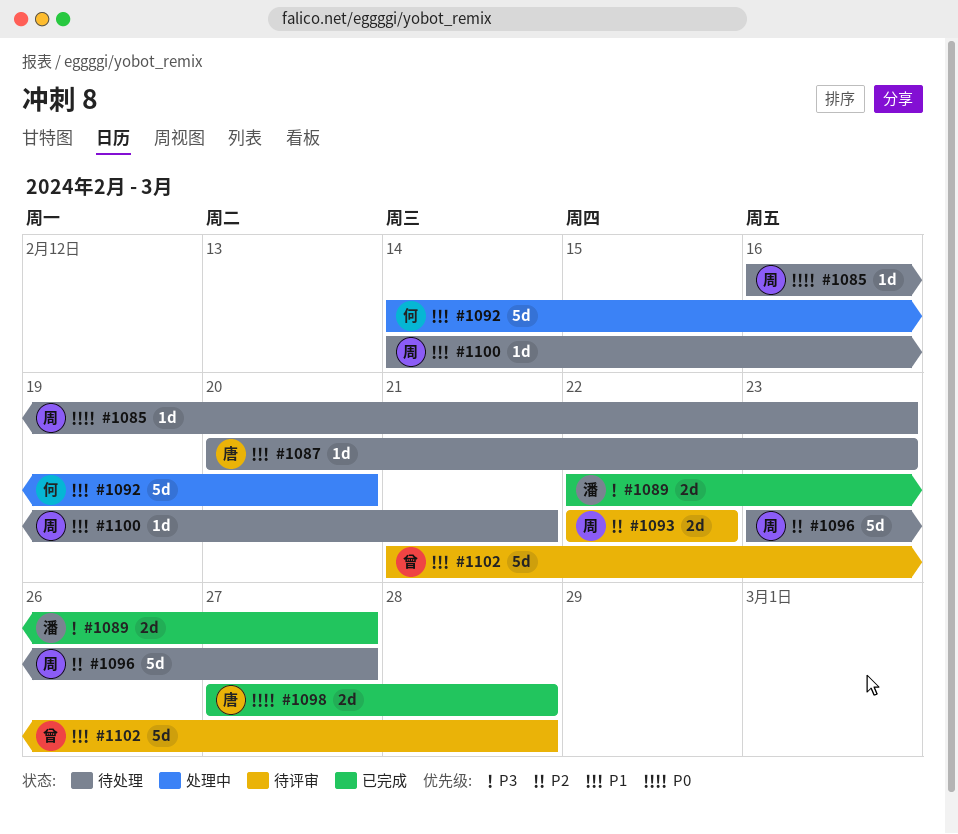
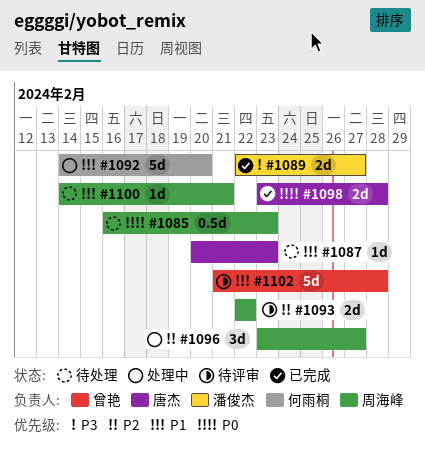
#1085, estimate: 1d -> 0.5d
#1096, status: 待处理 -> 处理中
#1096, estimate: 5d -> 3d
#1098, start: Feb 27 -> Feb 23

